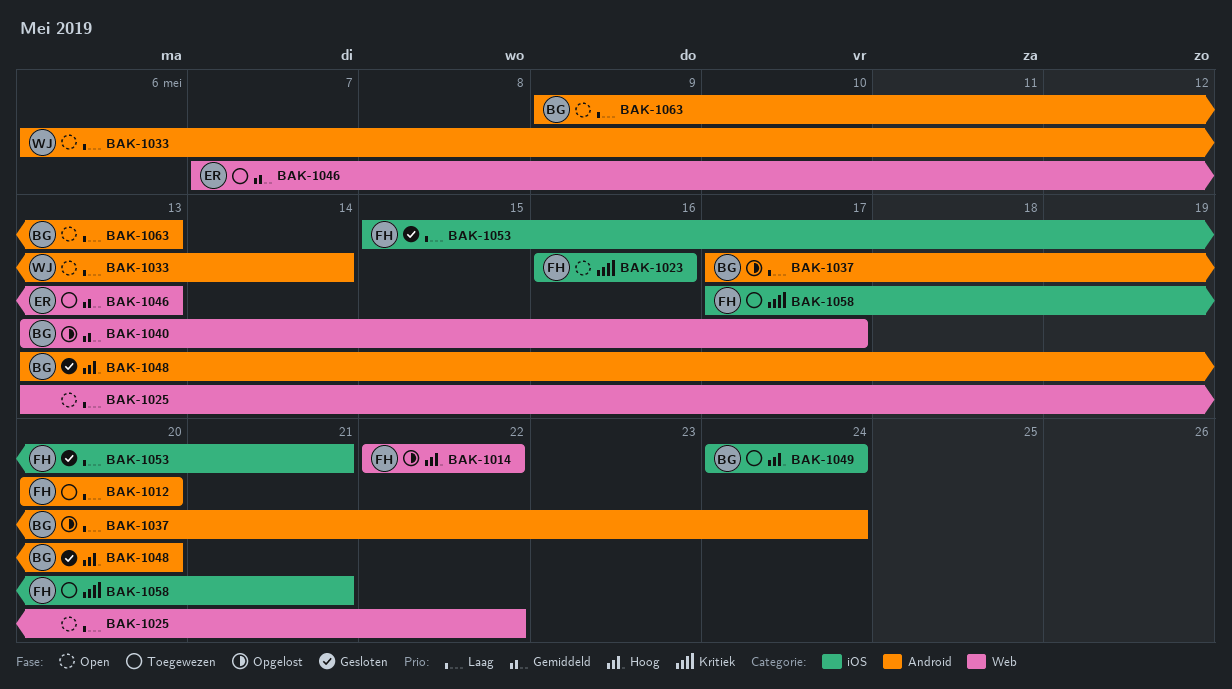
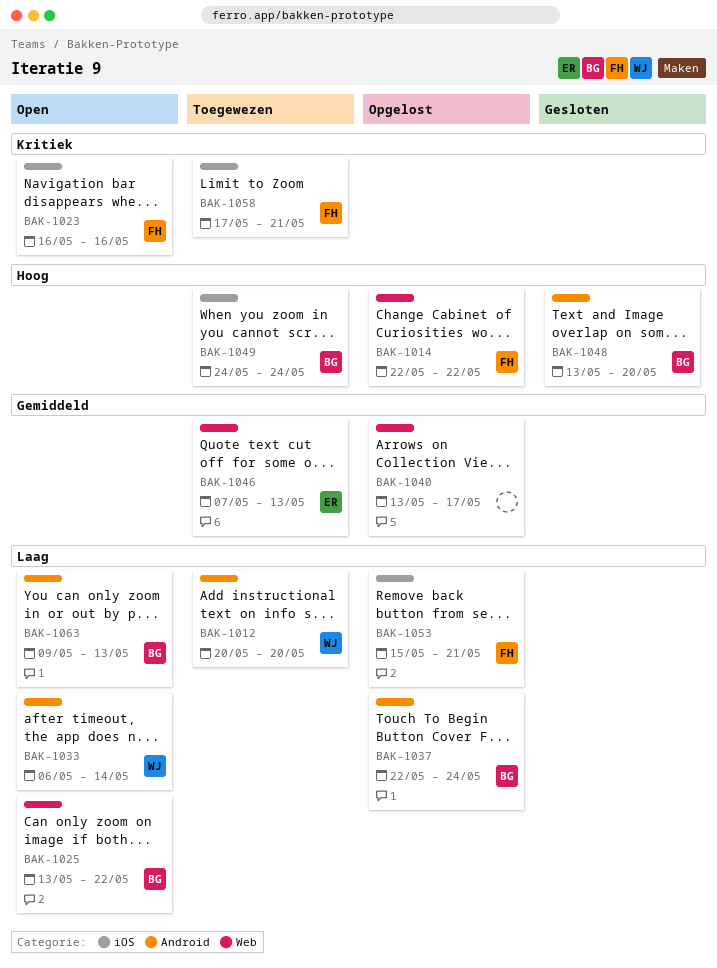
BAK-1012, owner: FH -> WJ
BAK-1025, owner: none -> BG
BAK-1037, start: May 17 -> May 22
BAK-1040, owner: BG -> none
BAK-1053, status: Gesloten -> Opgelost

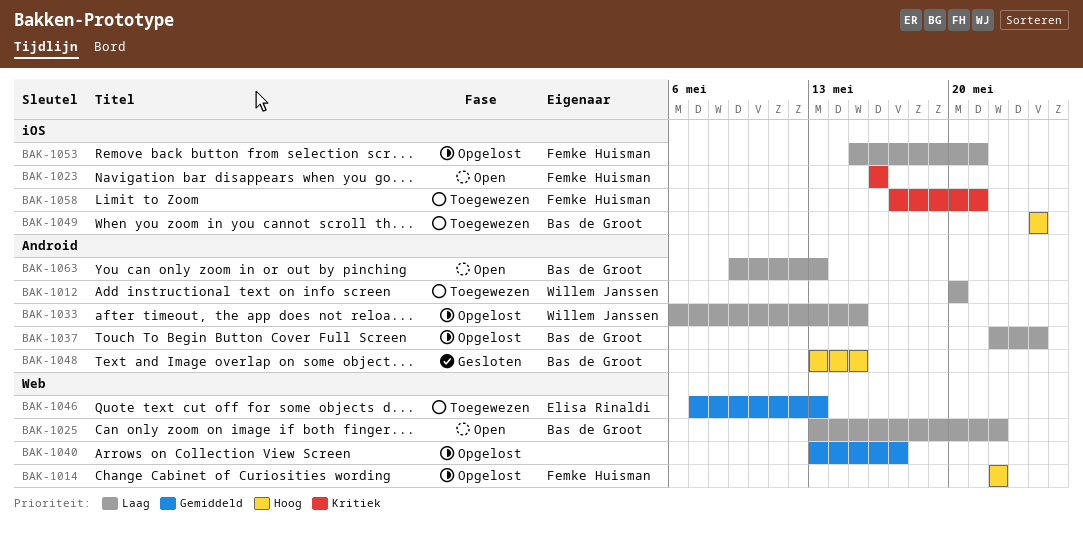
BAK-1033, status: Open -> Opgelost
BAK-1033, due: May 14 -> May 15
BAK-1048, due: May 20 -> May 15

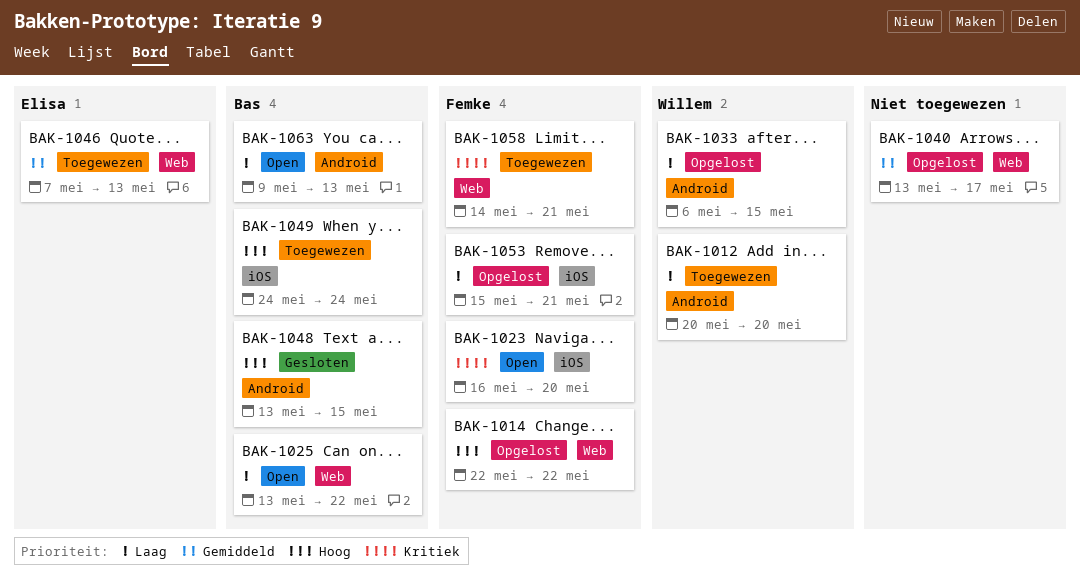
BAK-1023, due: May 16 -> May 20
BAK-1037: present -> none
BAK-1058, label: iOS -> Web
BAK-1058, start: May 17 -> May 14

